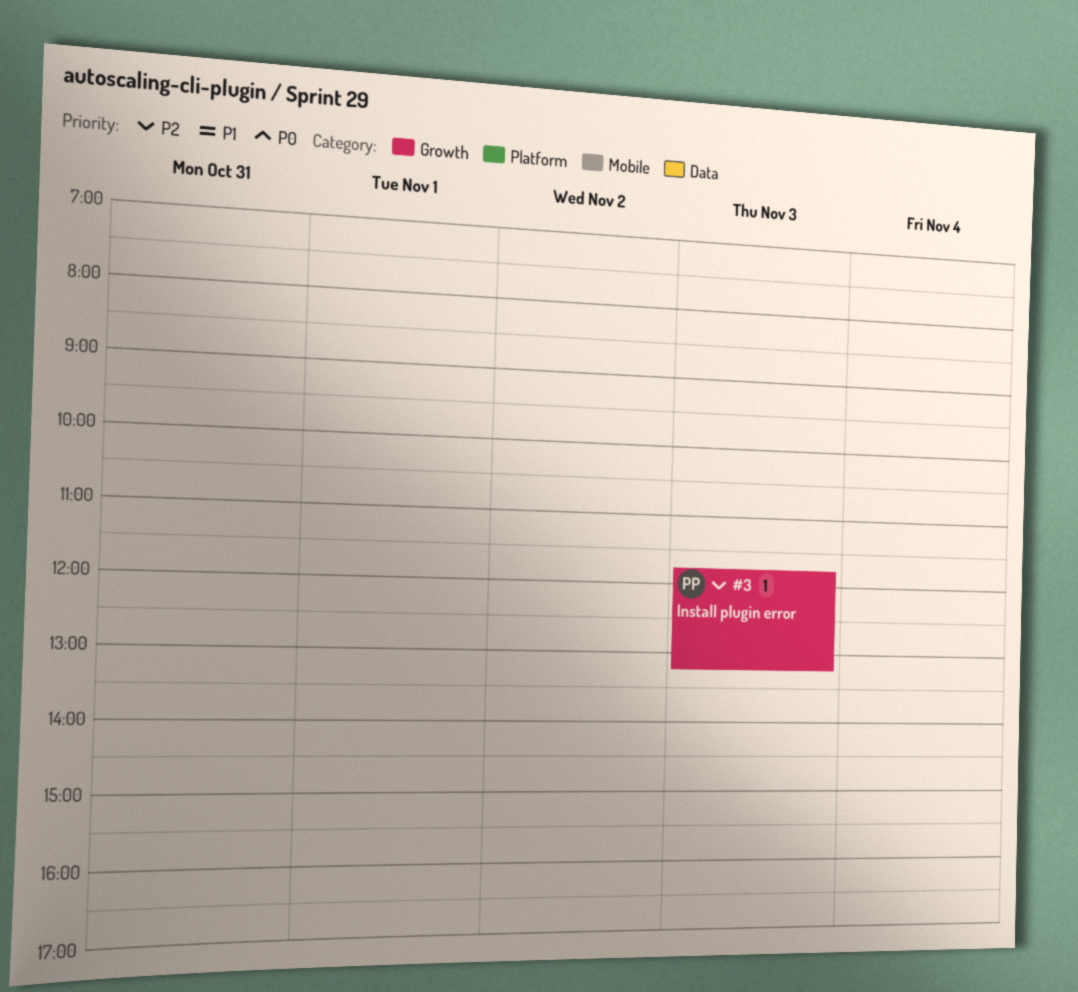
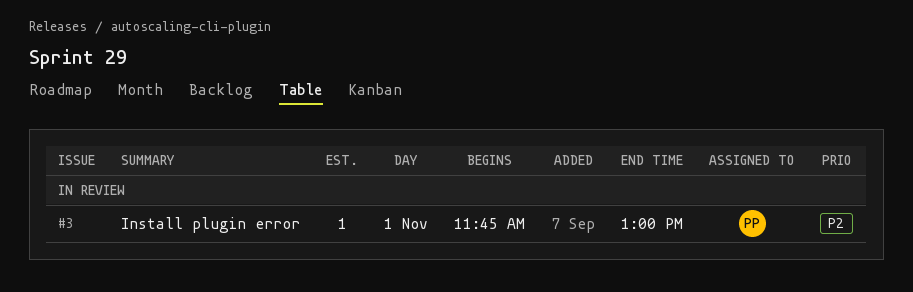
#3, day: Nov 3 -> Nov 1
#3, ends: 13:15 -> 13:00

